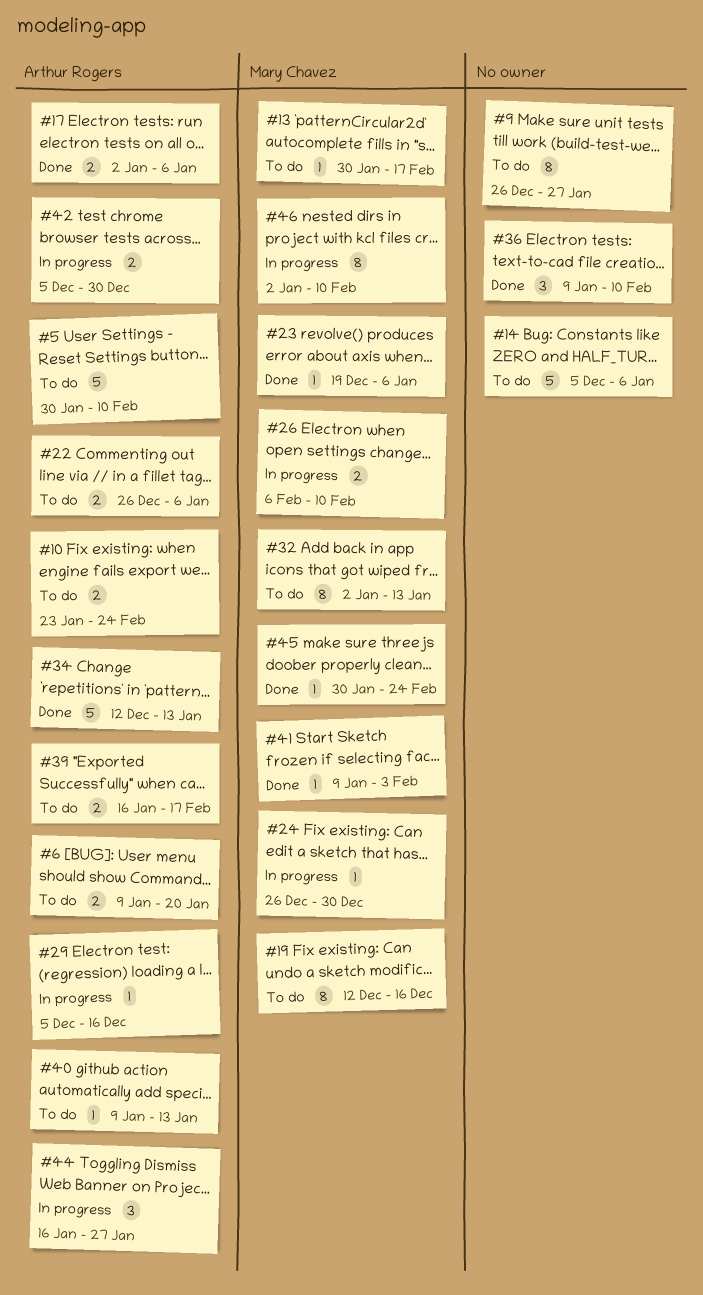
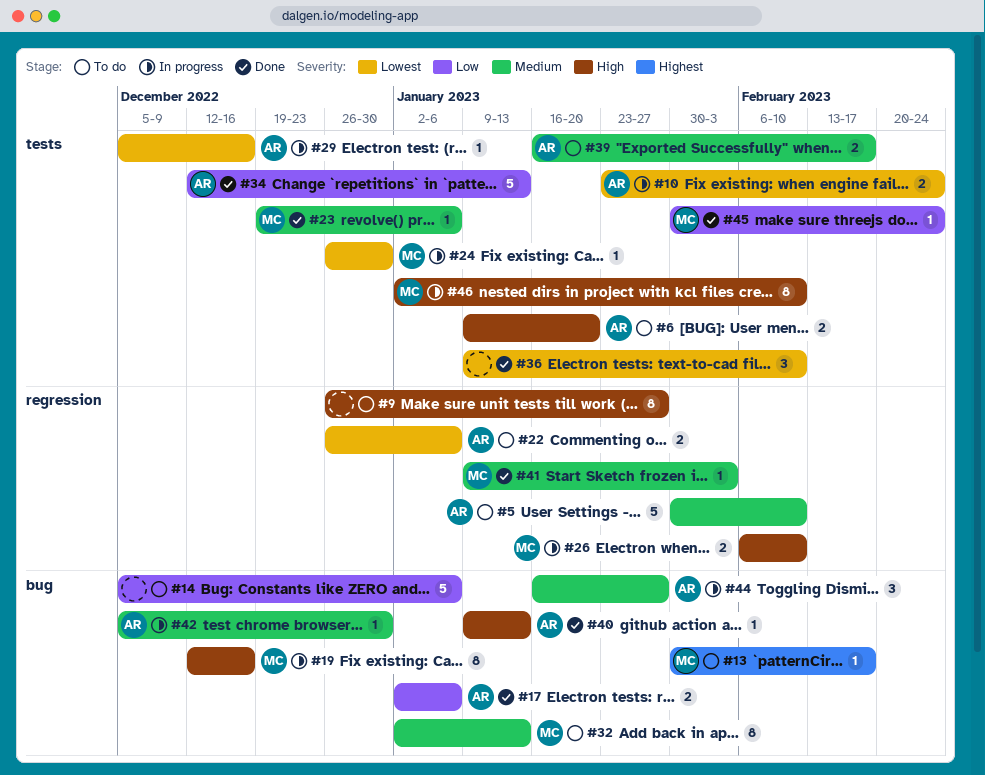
#10, status: To do -> In progress
#19, status: To do -> In progress
#40, status: To do -> Done
#42, estimate: 2 -> 1

